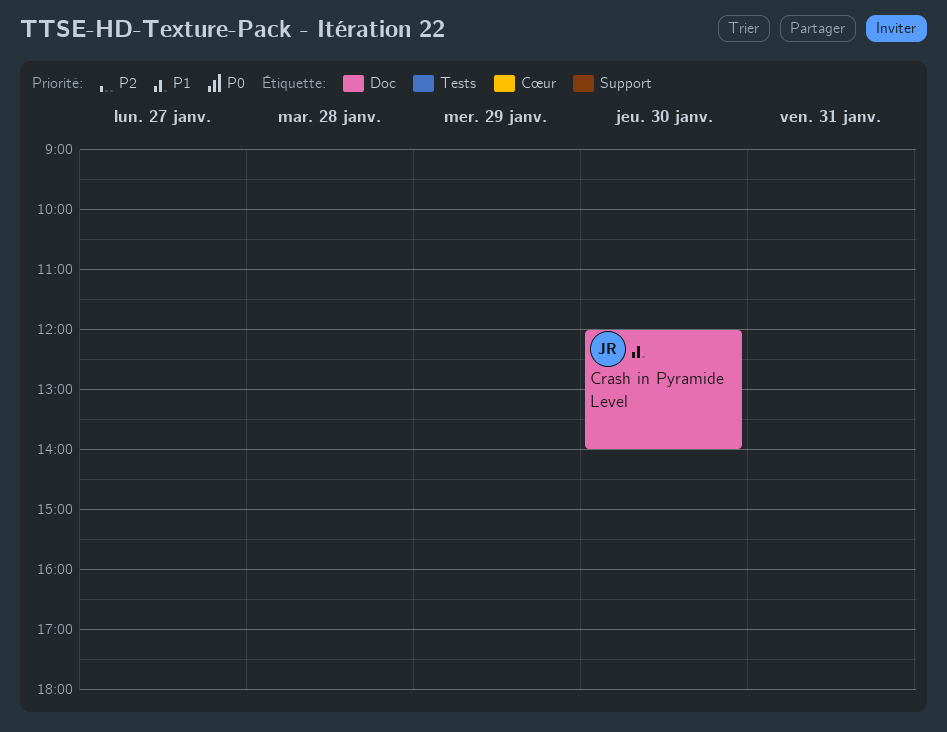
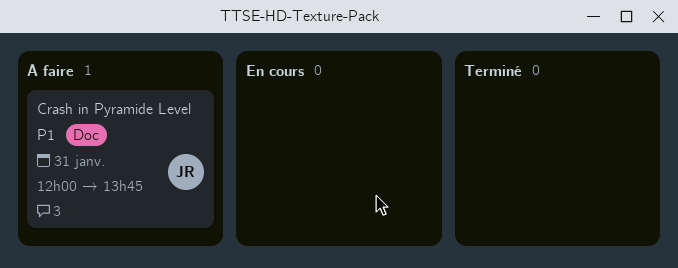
Crash in Pyramide Level, day: Jan 30 -> Jan 31
Crash in Pyramide Level, ends: 14:00 -> 13:45

